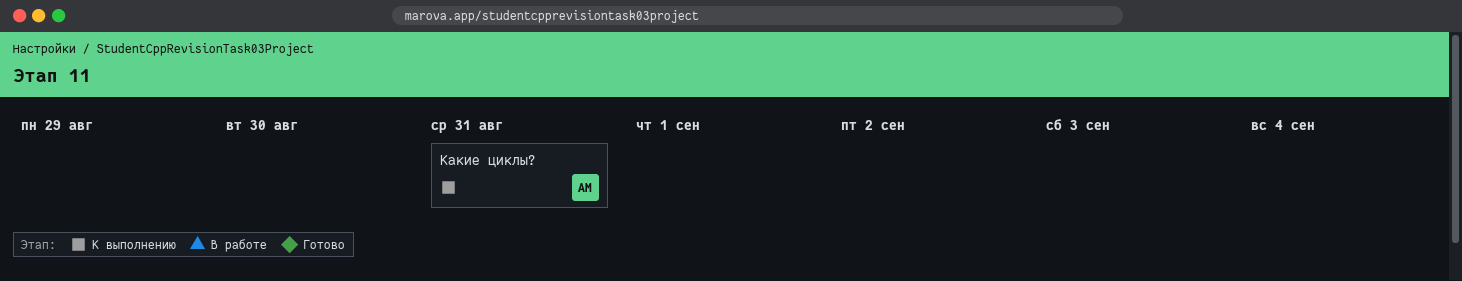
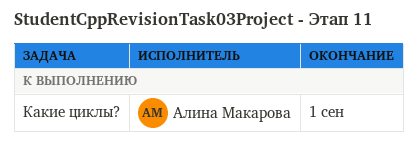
Какие циклы?, due: Aug 31 -> Sep 1

